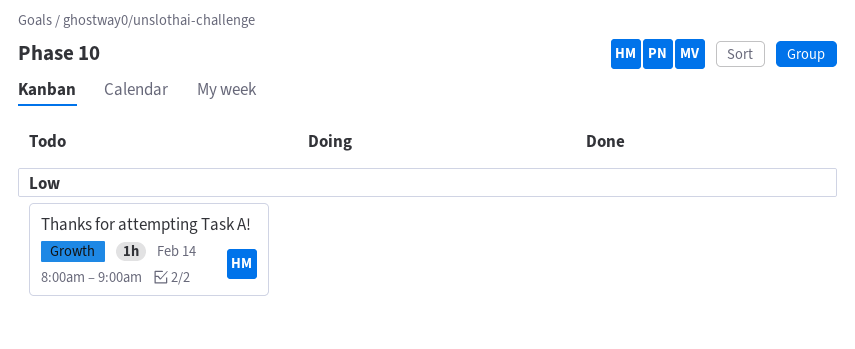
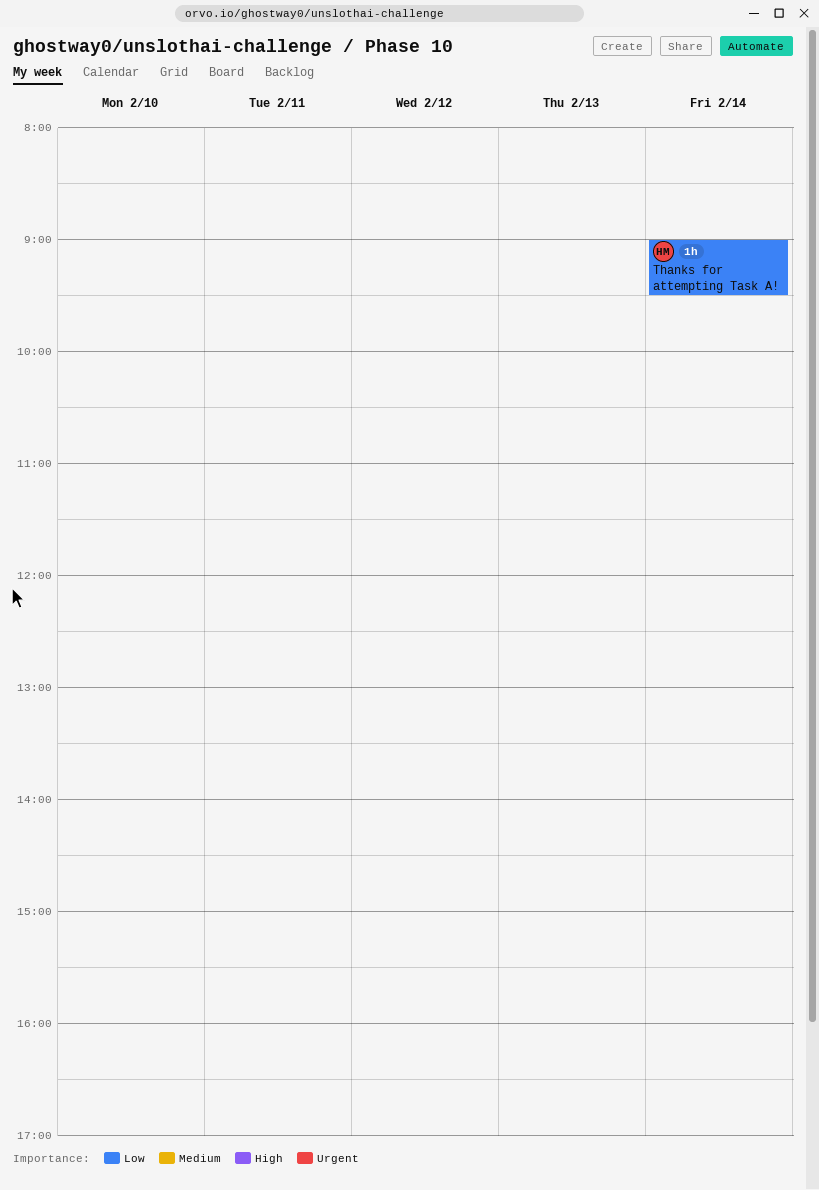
Thanks for attempting Task A!, begins: 08:00 -> 09:00
Thanks for attempting Task A!, ends: 09:00 -> 09:30

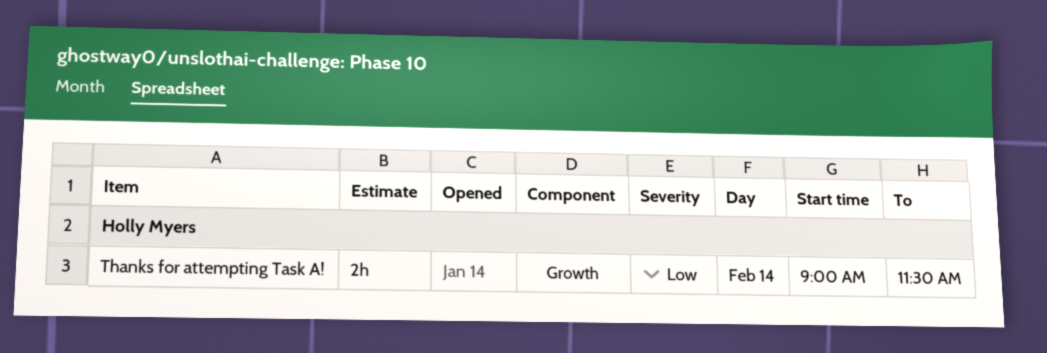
Thanks for attempting Task A!, estimate: 1h -> 2h
Thanks for attempting Task A!, ends: 09:30 -> 11:30

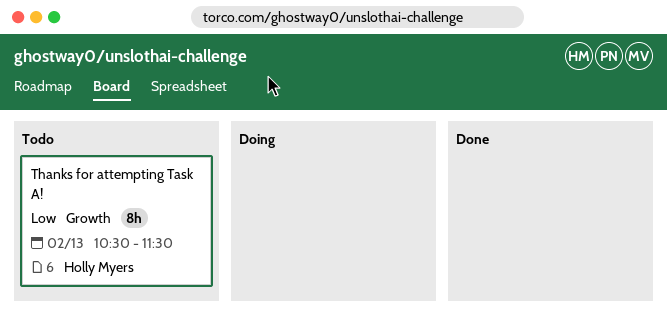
Thanks for attempting Task A!, estimate: 2h -> 8h
Thanks for attempting Task A!, day: Feb 14 -> Feb 13
Thanks for attempting Task A!, begins: 09:00 -> 10:30

